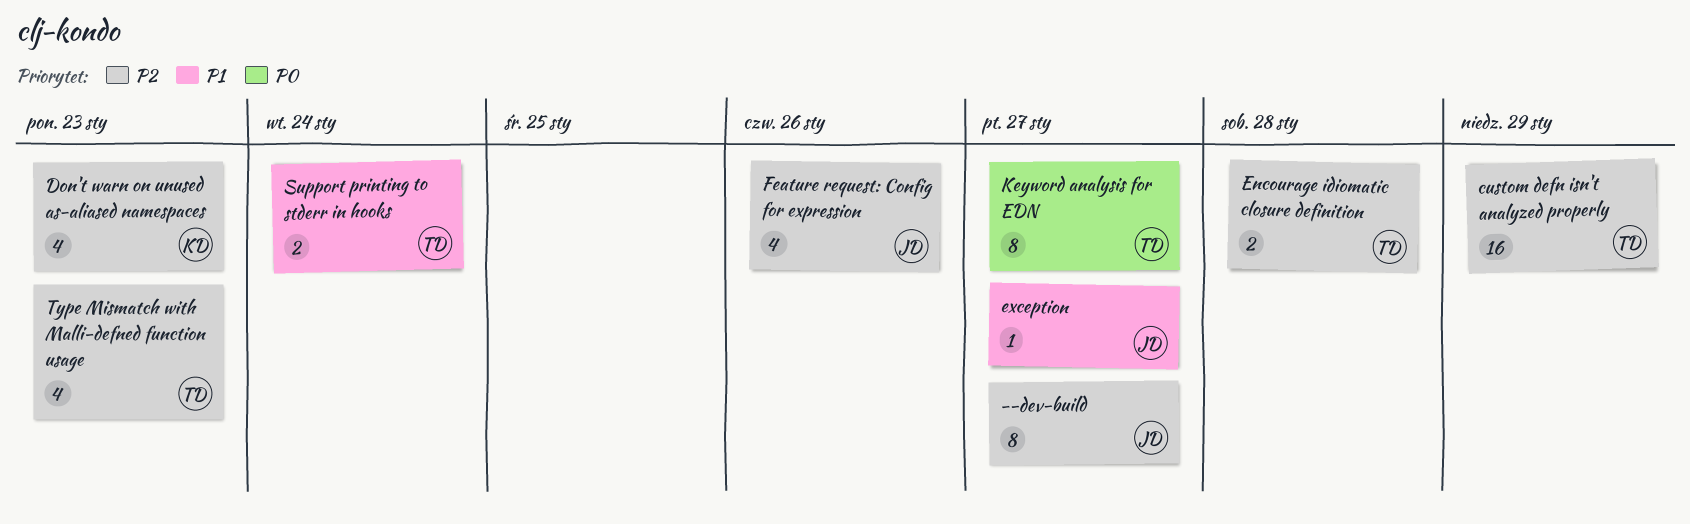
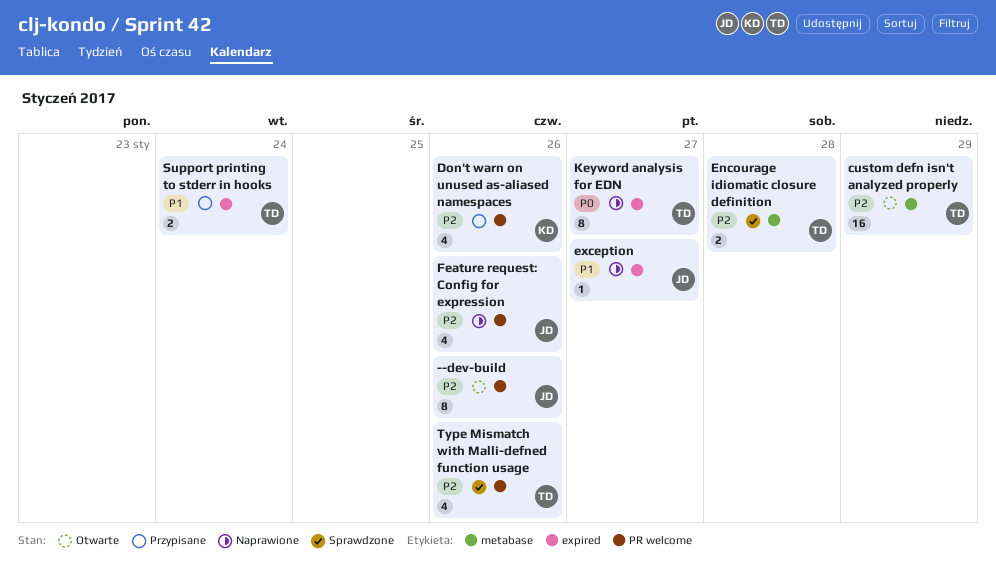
--dev-build, due: Jan 27 -> Jan 26
Don't warn on unused as-aliased namespaces, due: Jan 23 -> Jan 26
Type Mismatch with Malli-defned function usage, due: Jan 23 -> Jan 26

